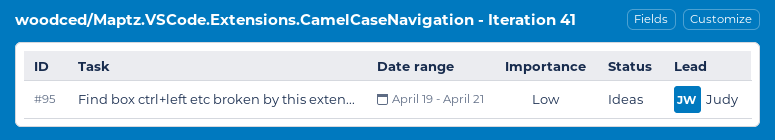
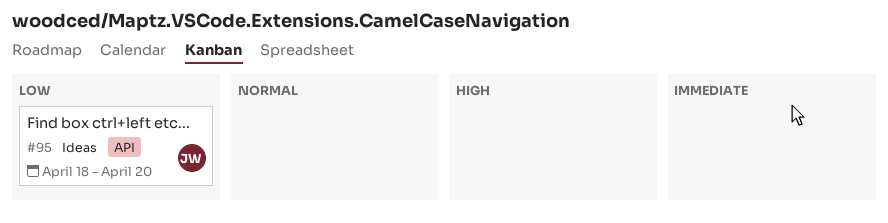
#95, start: Apr 19 -> Apr 18
#95, due: Apr 21 -> Apr 20

